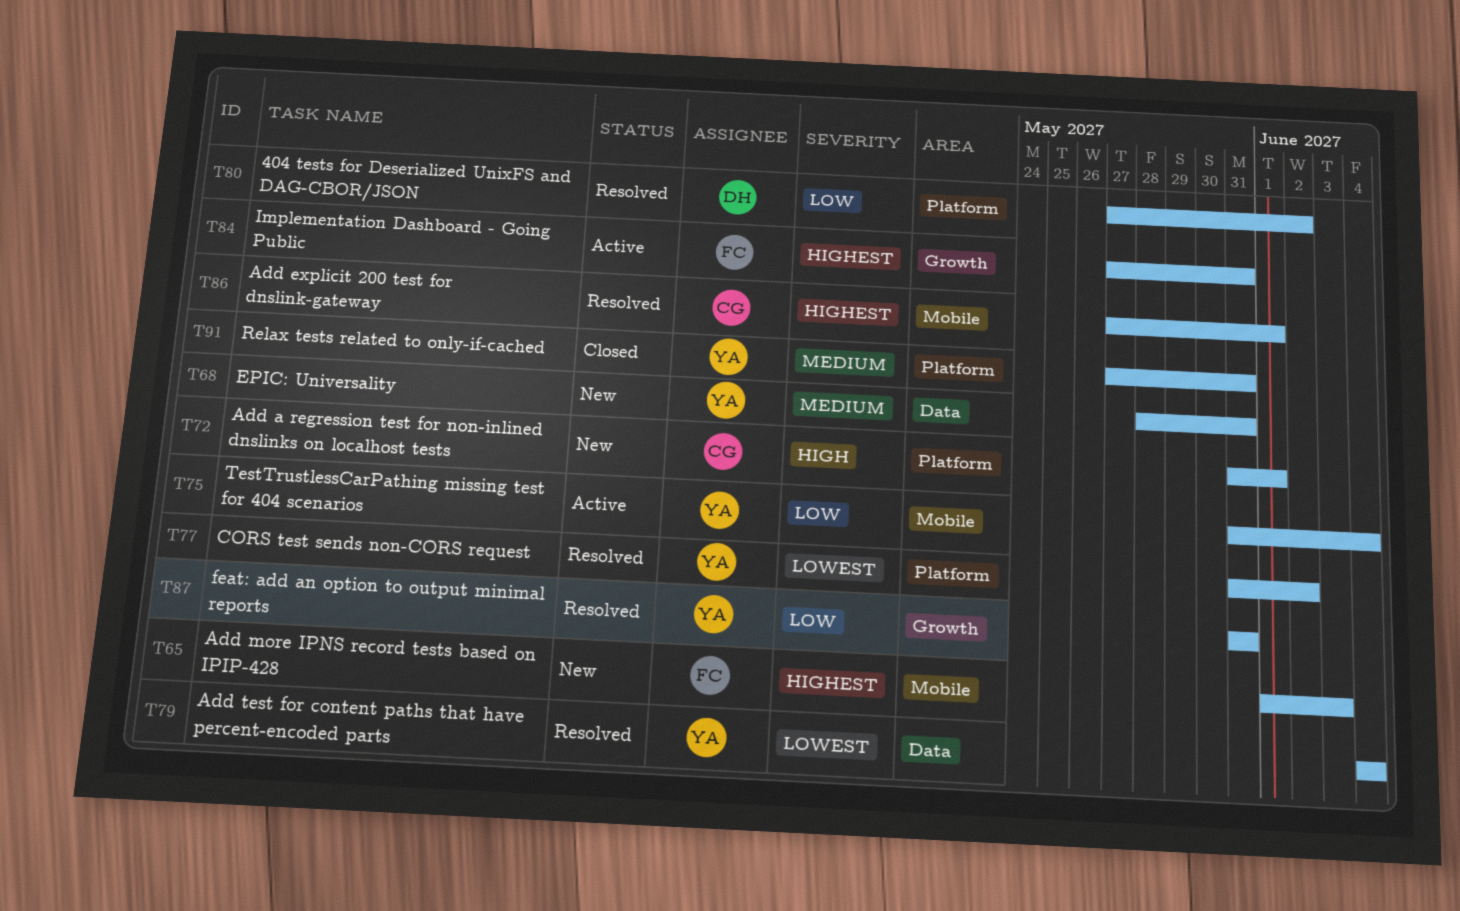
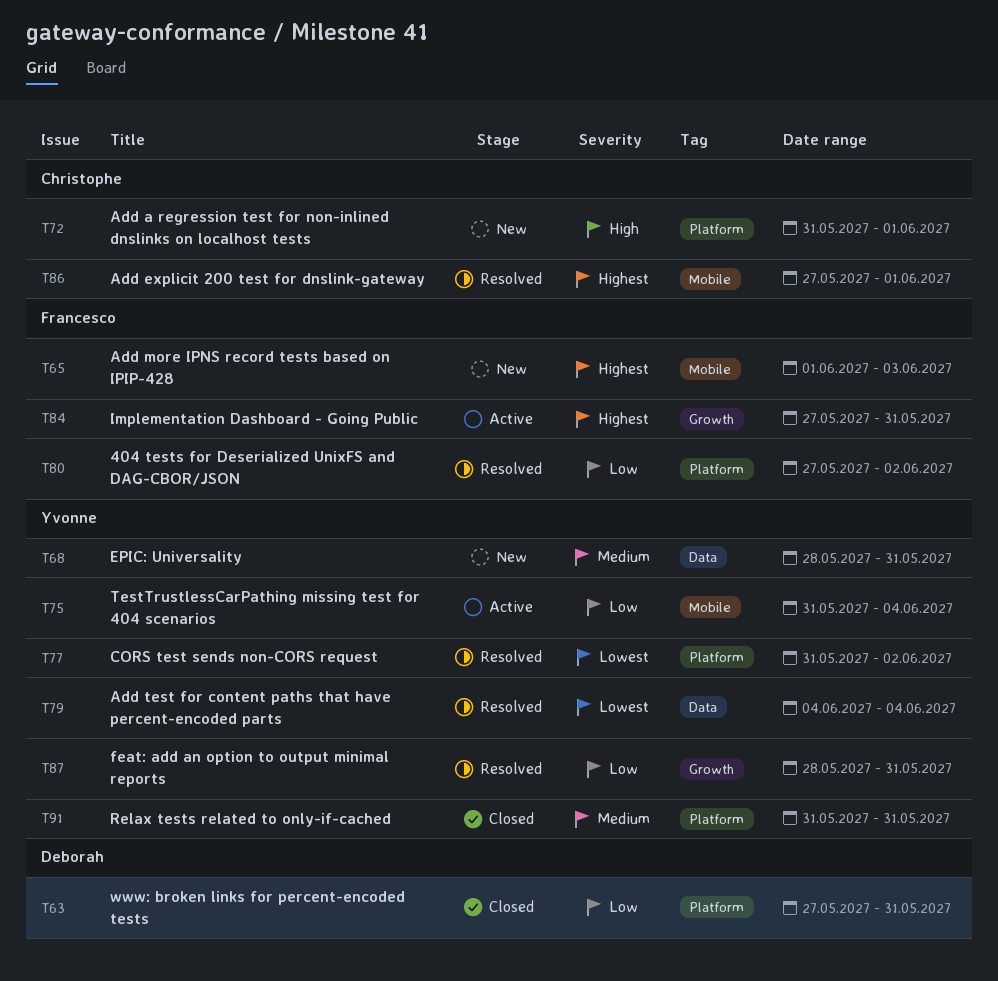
T63: none -> present
T80, owner: Deborah -> Francesco
T87, start: May 31 -> May 28
T91, start: May 27 -> May 31

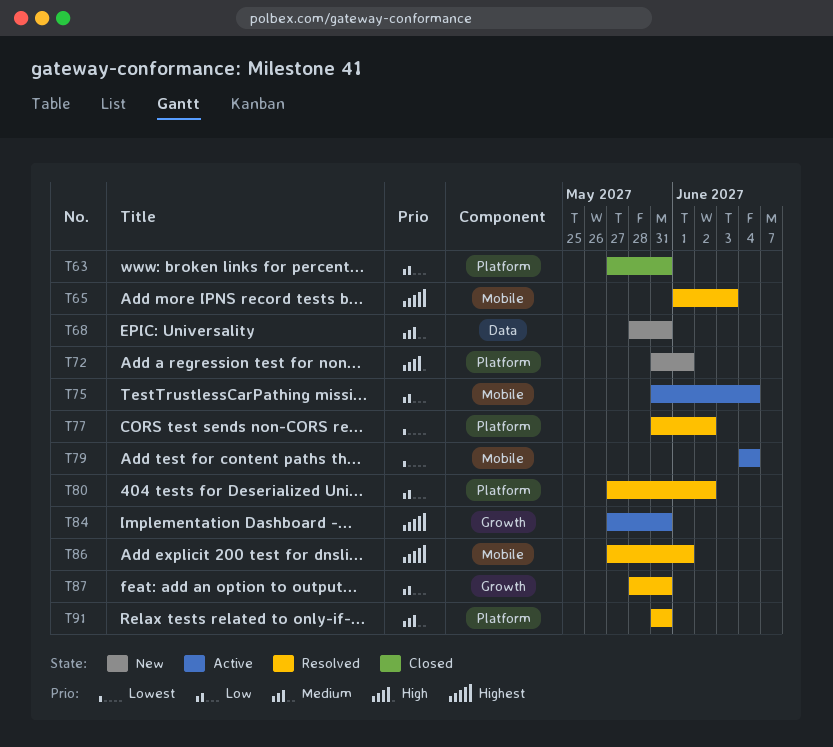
T65, status: New -> Resolved
T79, status: Resolved -> Active
T79, label: Data -> Mobile
T91, status: Closed -> Resolved

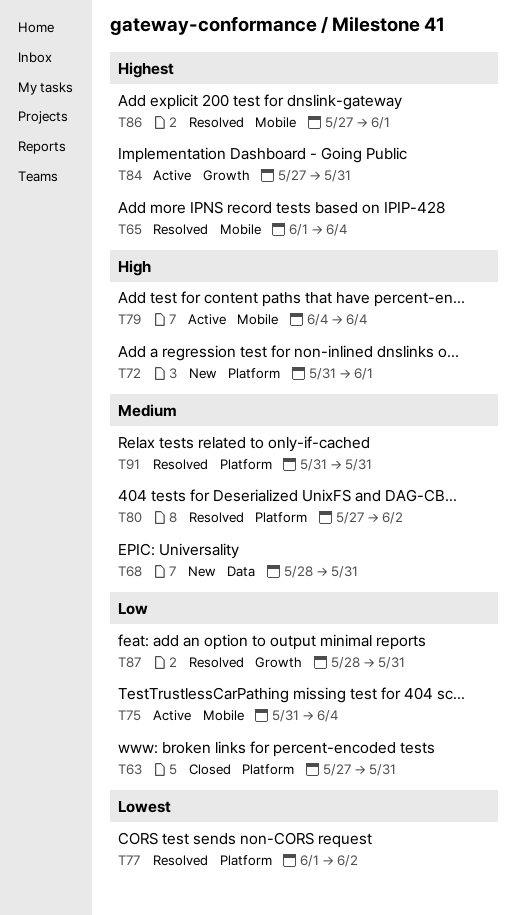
T65, due: Jun 3 -> Jun 4
T77, start: May 31 -> Jun 1
T79, priority: Lowest -> High
T80, priority: Low -> Medium

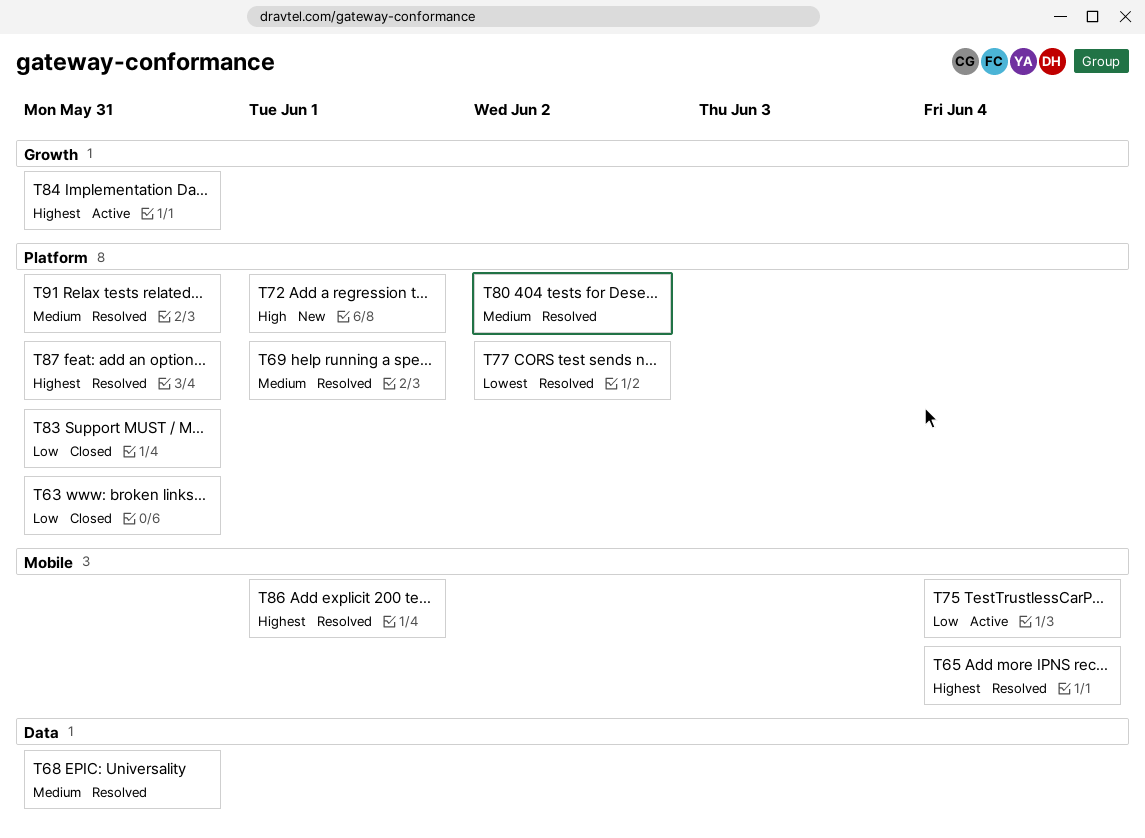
T68, status: New -> Resolved
T69: none -> present
T79: present -> none
T83: none -> present
T87, priority: Low -> Highest
T87, label: Growth -> Platform

